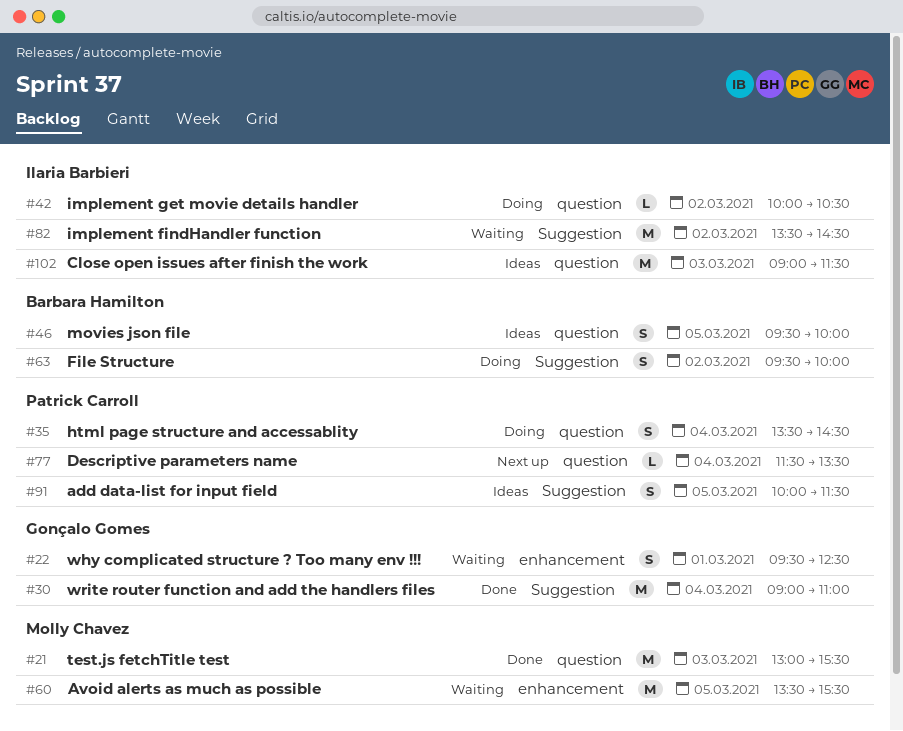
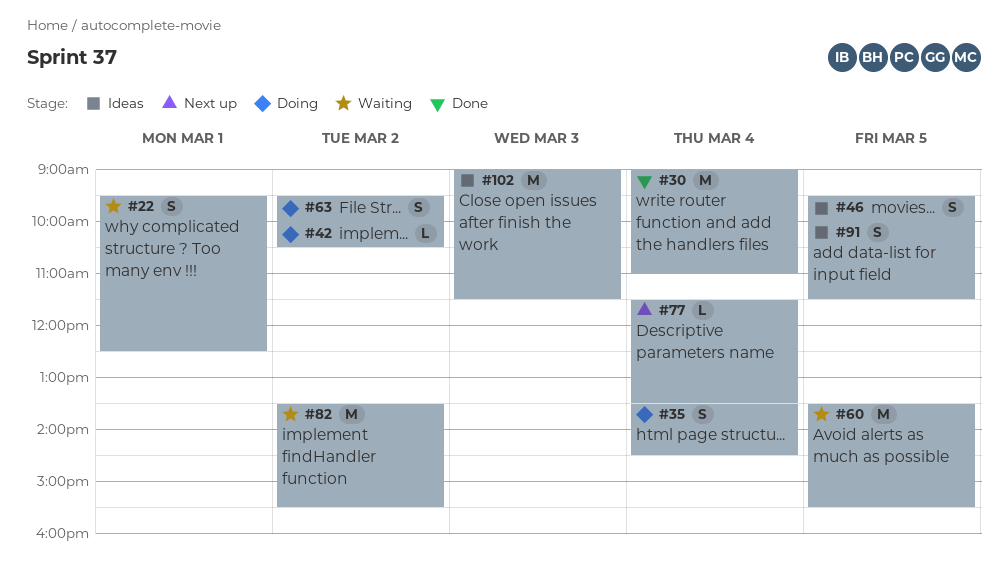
#21: present -> none
#82, ends: 14:30 -> 15:30

